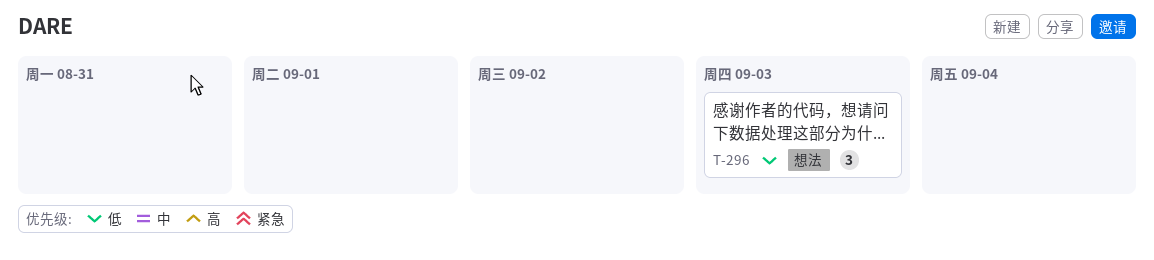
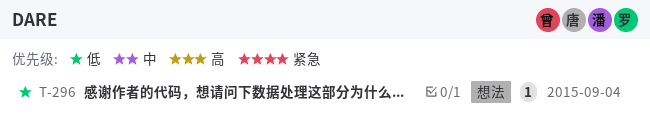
T-296, estimate: 3 -> 1
T-296, due: Sep 3 -> Sep 4

